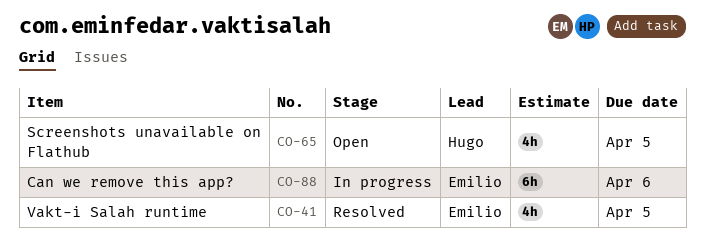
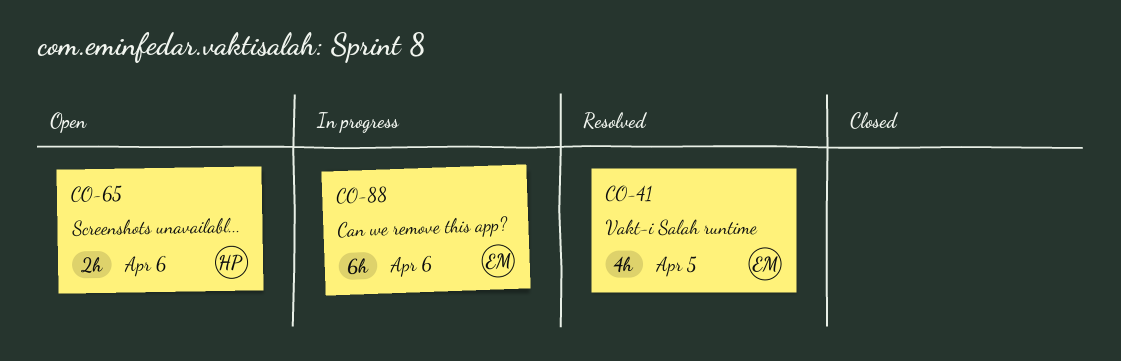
CO-65, estimate: 4h -> 2h
CO-65, due: Apr 5 -> Apr 6

